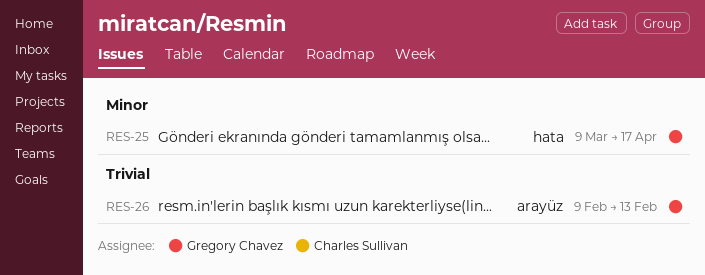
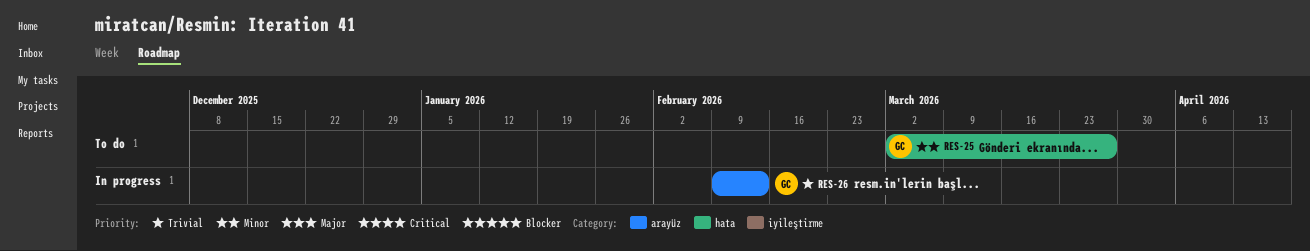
RES-25, start: Mar 9 -> Mar 2
RES-25, due: Apr 17 -> Mar 27

